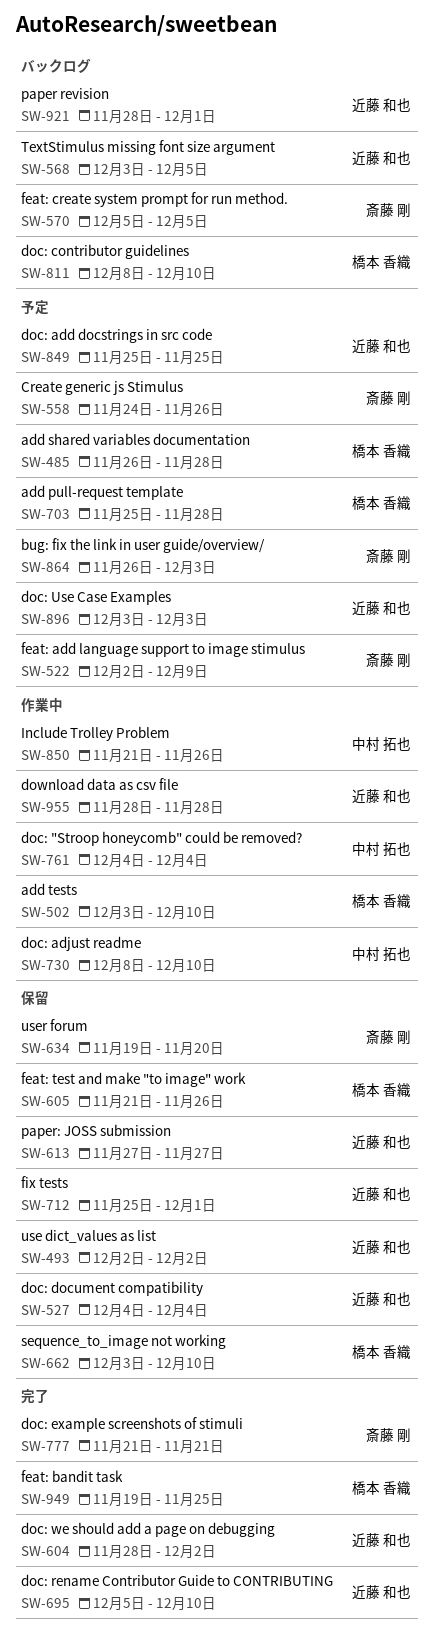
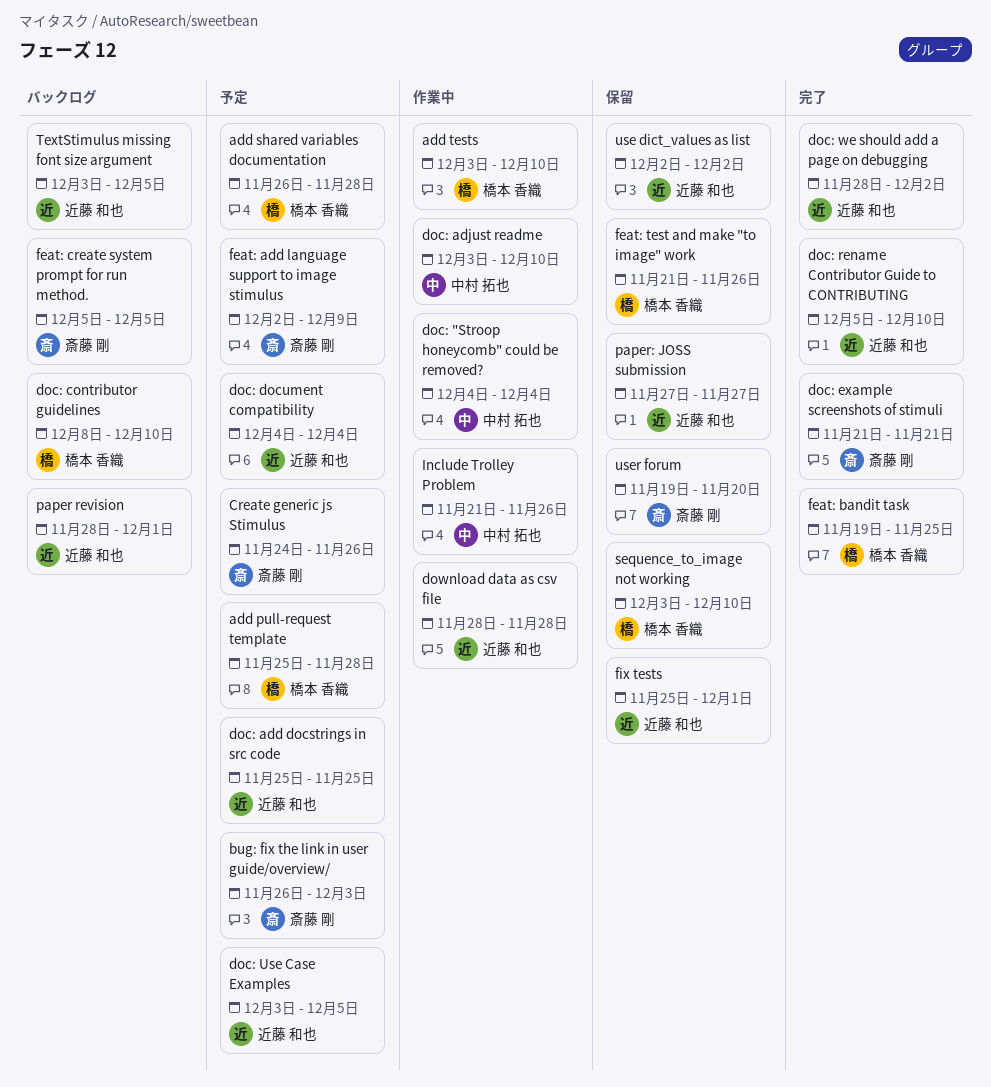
doc: adjust readme, start: Dec 8 -> Dec 3
doc: document compatibility, status: 保留 -> 予定
doc: Use Case Examples, due: Dec 3 -> Dec 5

